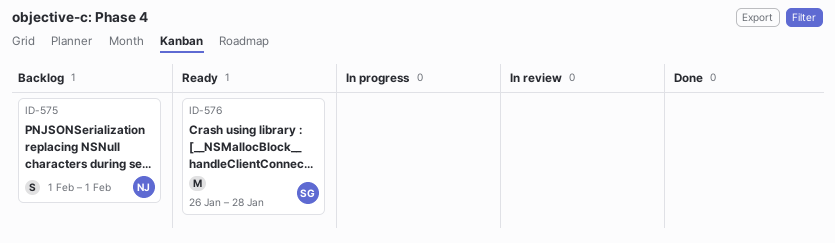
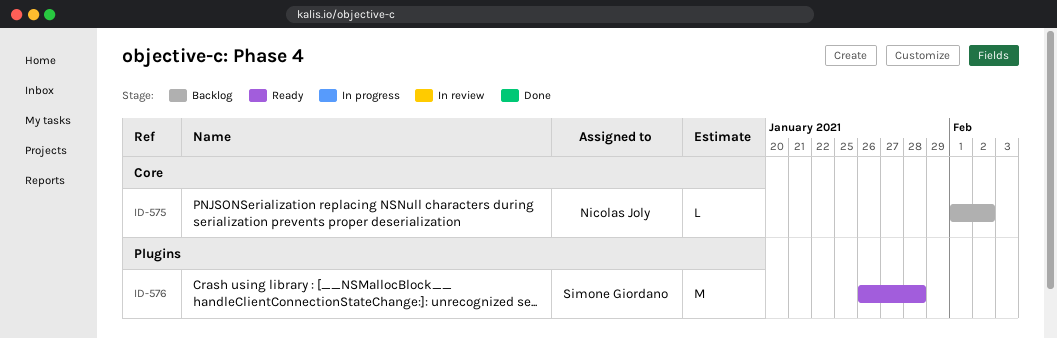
ID-575, estimate: S -> L
ID-575, due: Feb 1 -> Feb 2

